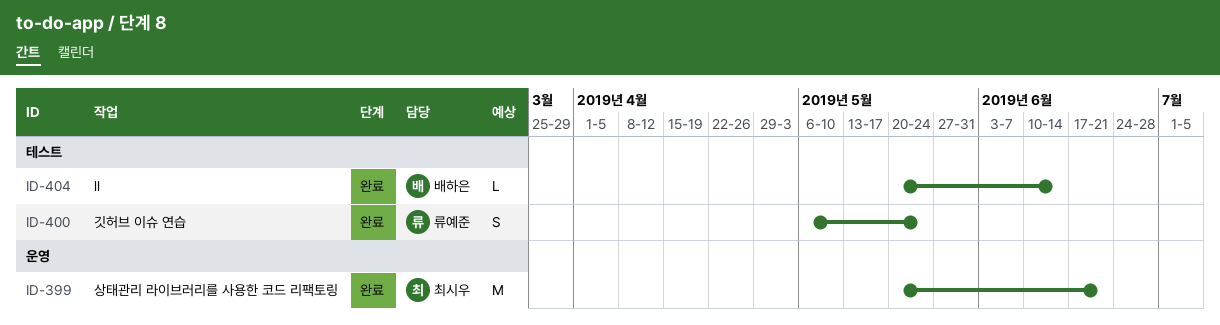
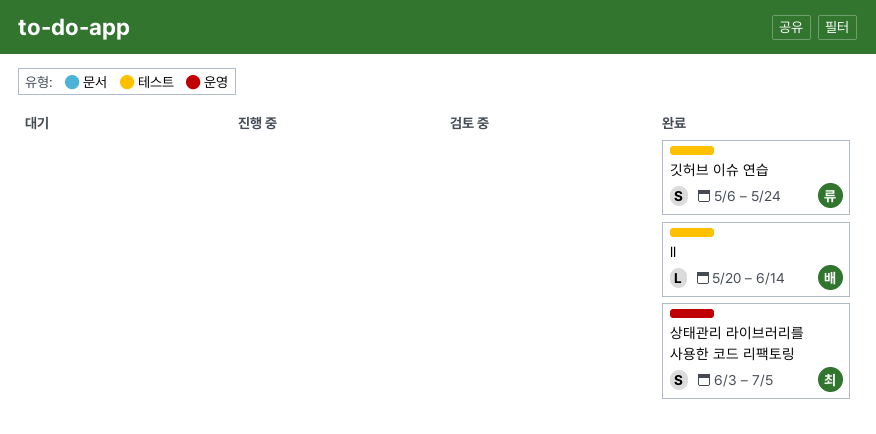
상태관리 라이브러리를 사용한 코드 리팩토링, estimate: M -> S
상태관리 라이브러리를 사용한 코드 리팩토링, start: May 20 -> Jun 3
상태관리 라이브러리를 사용한 코드 리팩토링, due: Jun 21 -> Jul 5

